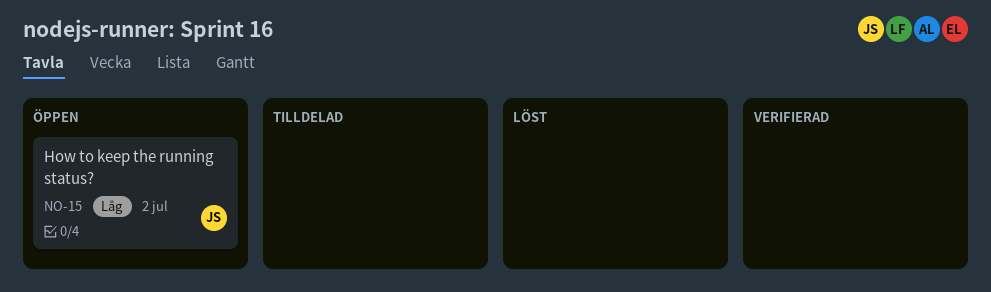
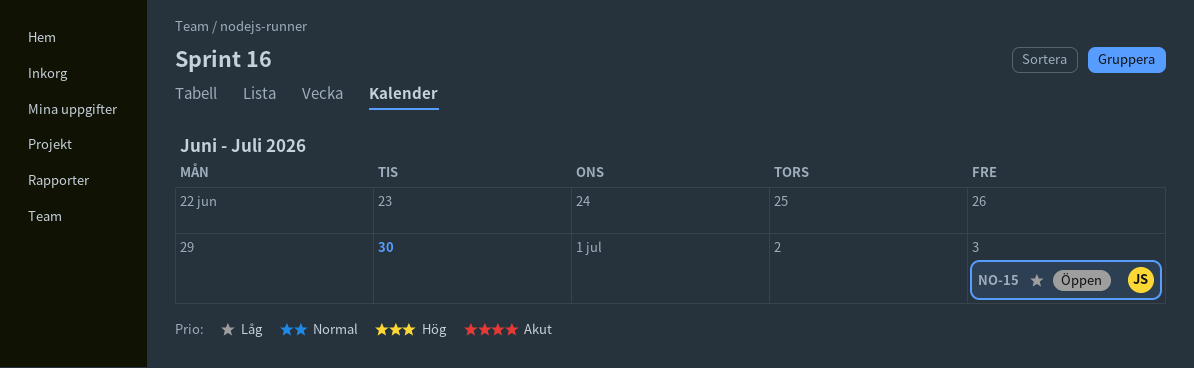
NO-15, due: Jul 2 -> Jul 3

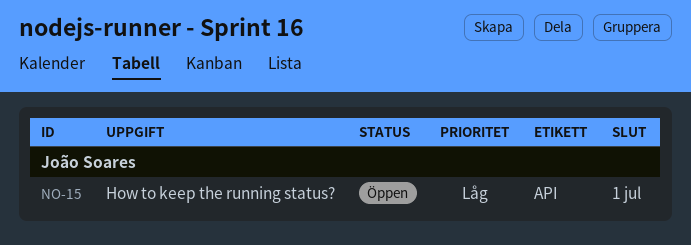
NO-15, due: Jul 3 -> Jul 1

